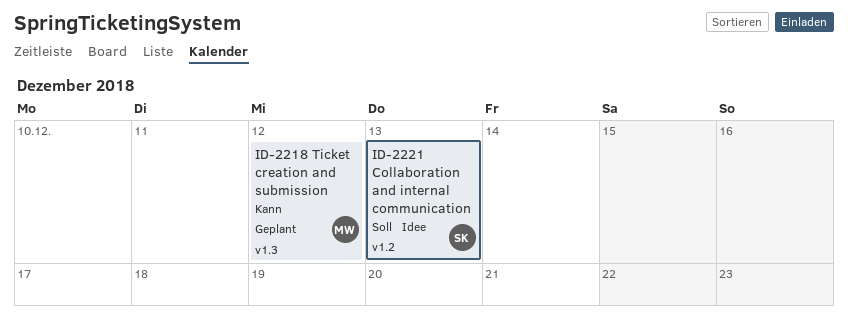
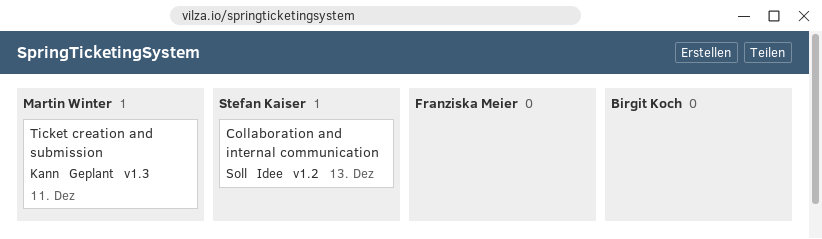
Ticket creation and submission, due: Dec 12 -> Dec 11

